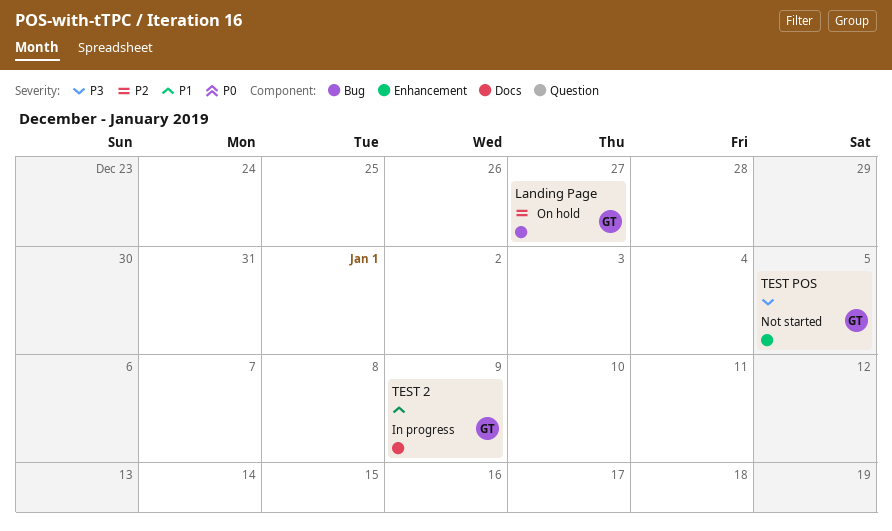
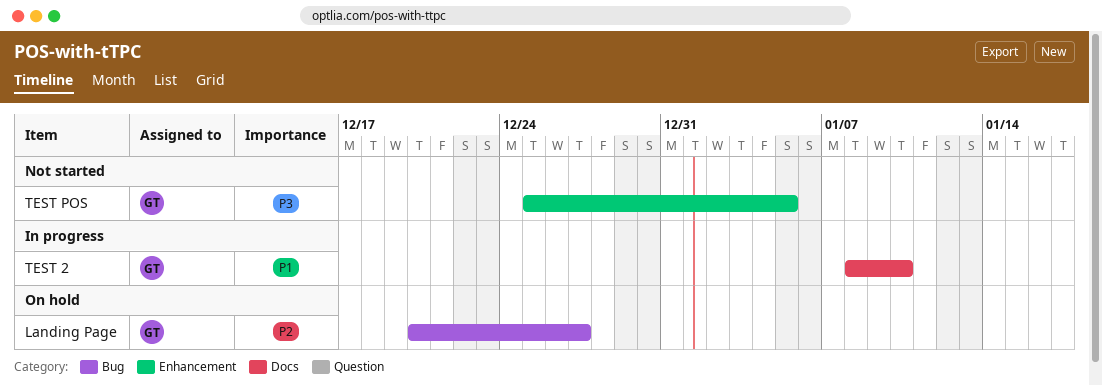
TEST 2, due: Jan 9 -> Jan 10

